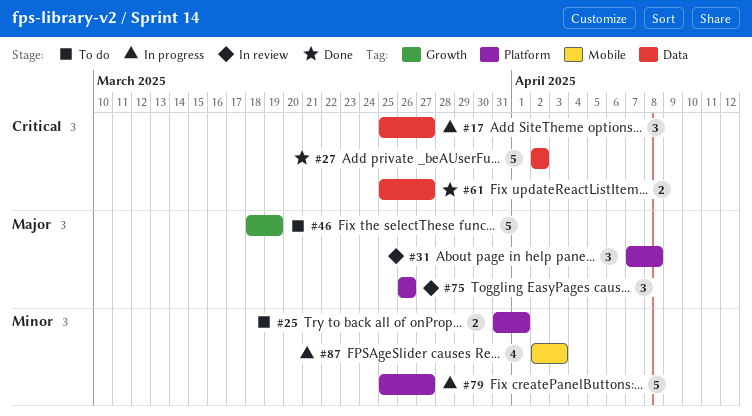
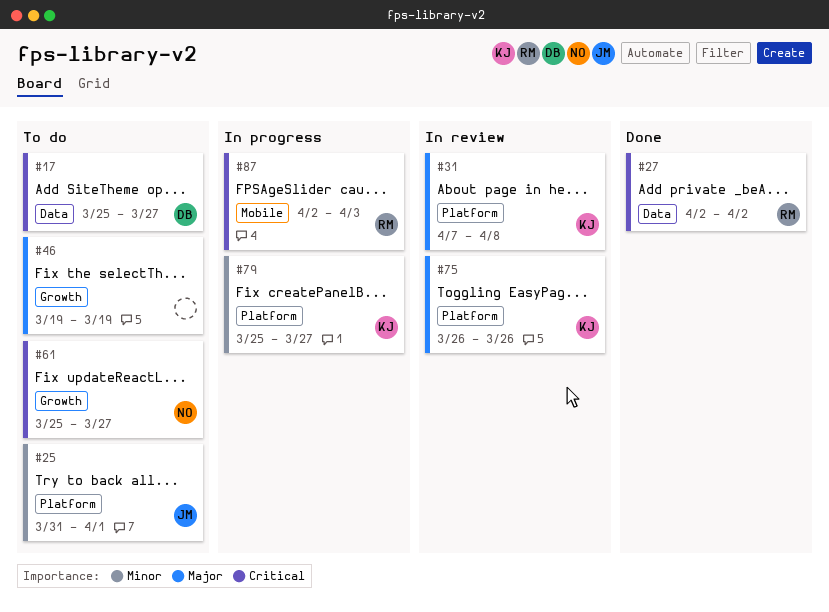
#17, status: In progress -> To do
#46, start: Mar 18 -> Mar 19
#61, status: Done -> To do
#61, label: Data -> Growth
#87, priority: Minor -> Critical

